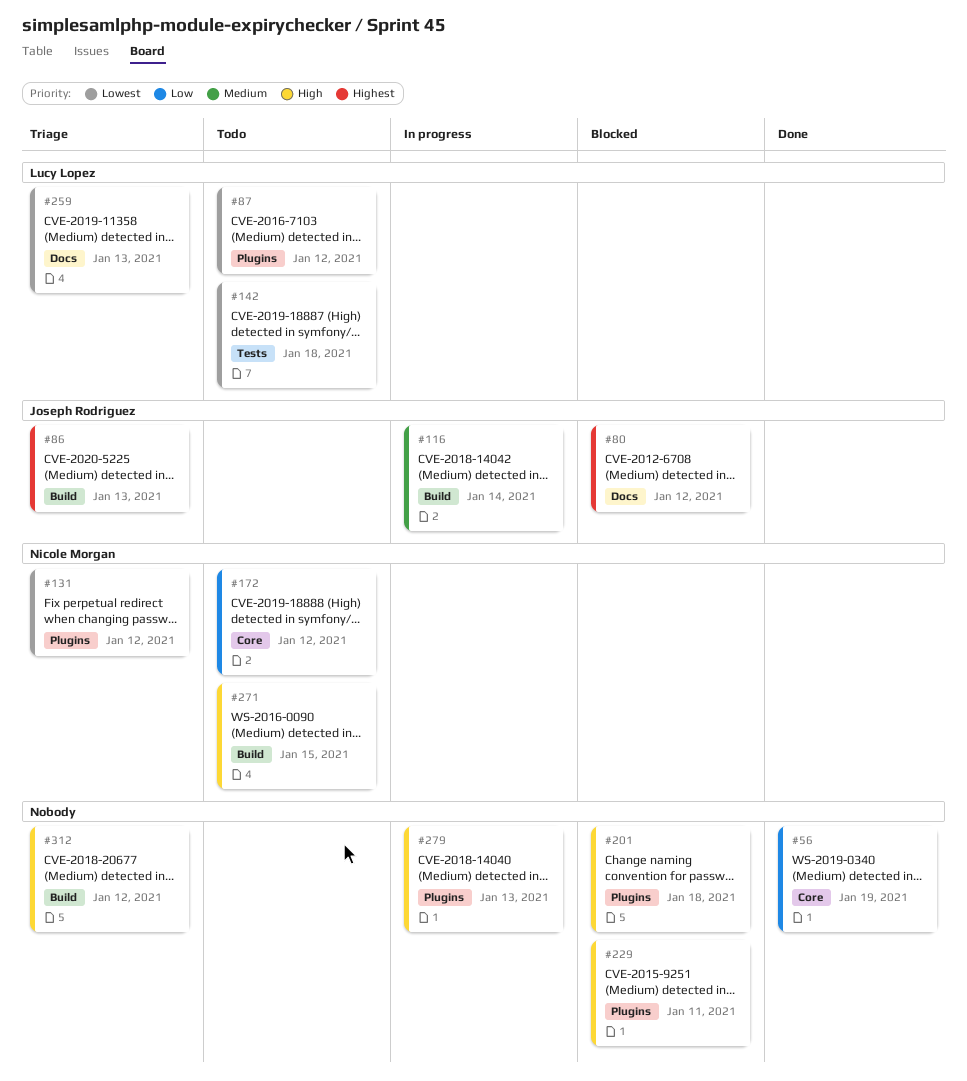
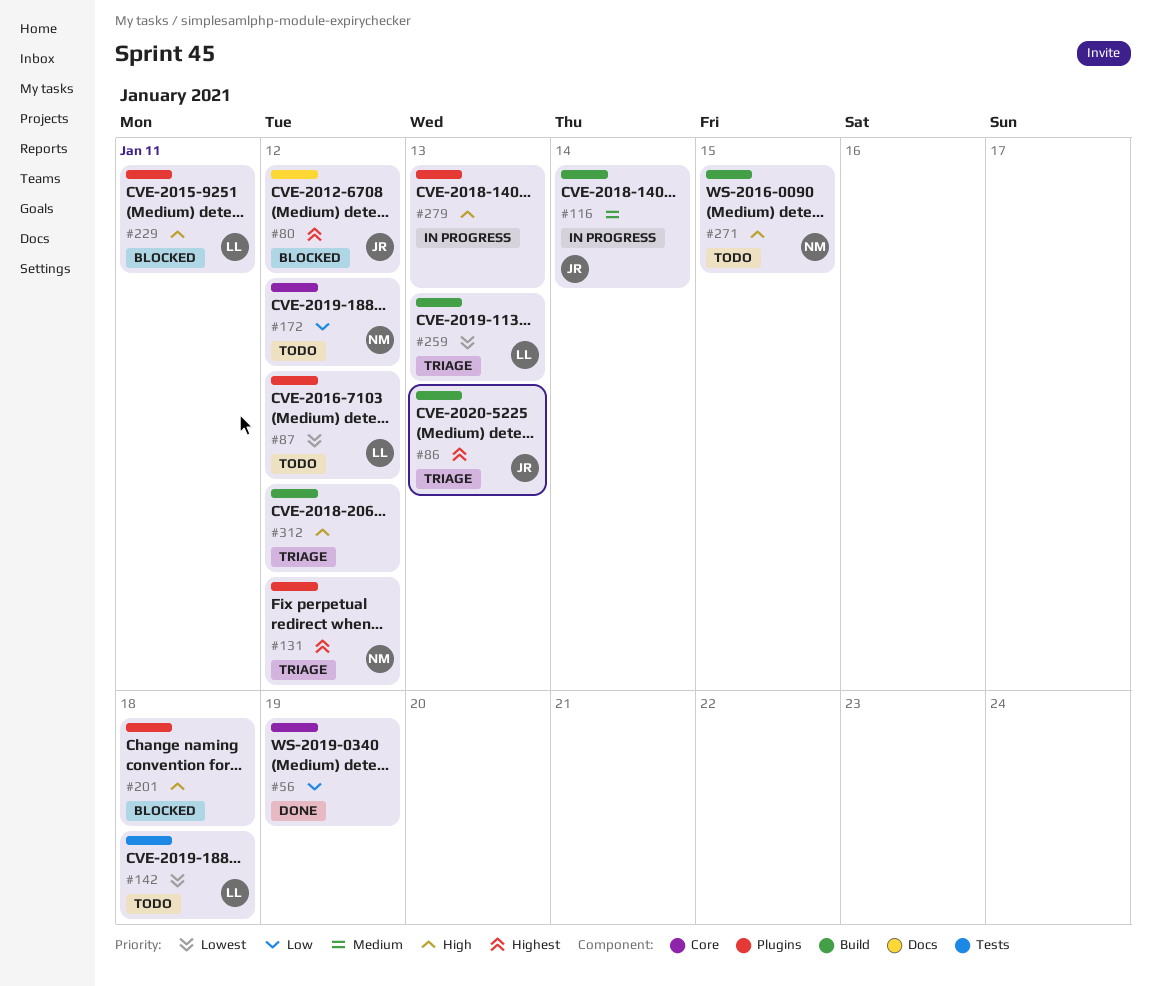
#131, priority: Lowest -> Highest
#229, owner: none -> Lucy Lopez
#259, label: Docs -> Build

